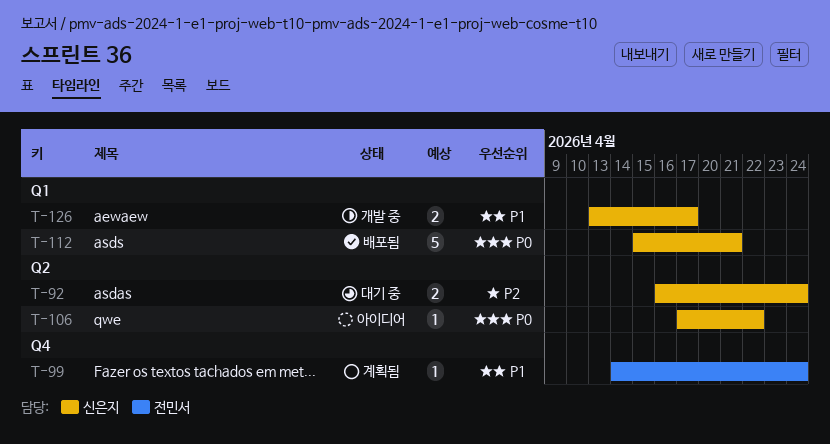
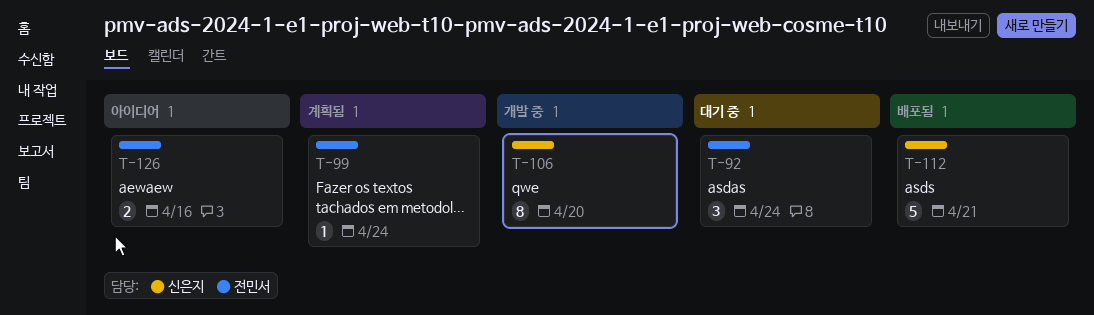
T-92, owner: 신은지 -> 전민서
T-92, estimate: 2 -> 3
T-106, status: 아이디어 -> 개발 중
T-106, estimate: 1 -> 8
T-106, due: Apr 22 -> Apr 20
T-126, status: 개발 중 -> 아이디어
T-126, owner: 신은지 -> 전민서
T-126, due: Apr 17 -> Apr 16

